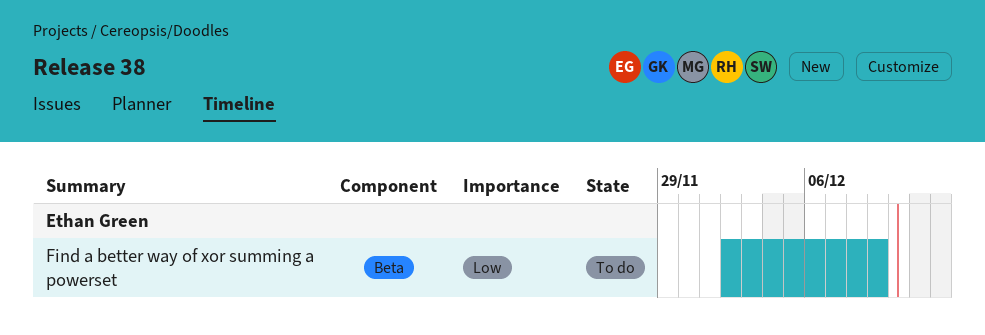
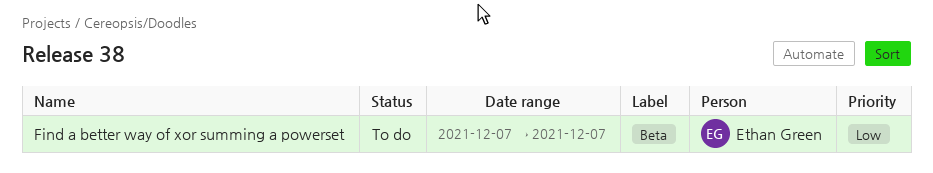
Find a better way of xor summing a powerset, start: Dec 2 -> Dec 7
Find a better way of xor summing a powerset, due: Dec 9 -> Dec 7

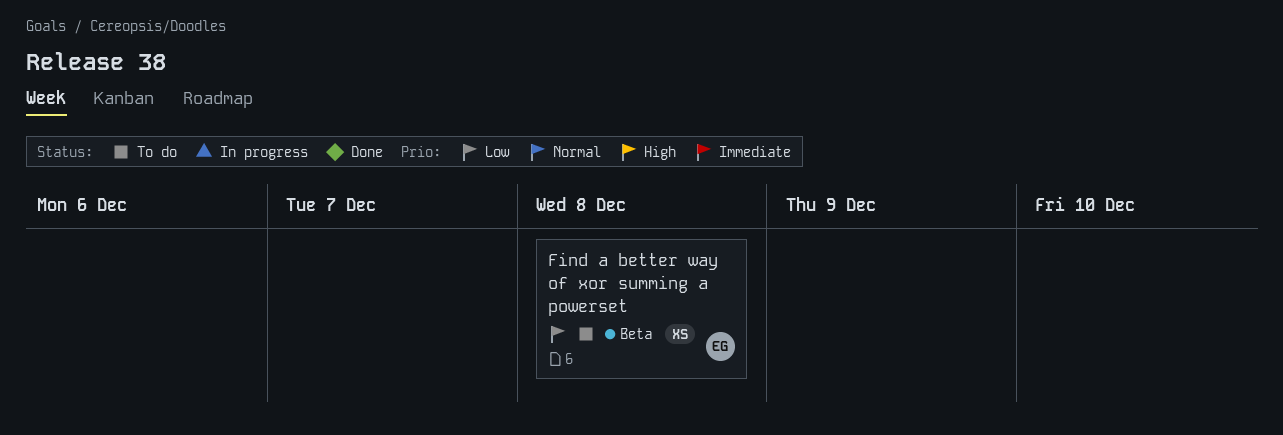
Find a better way of xor summing a powerset, due: Dec 7 -> Dec 8

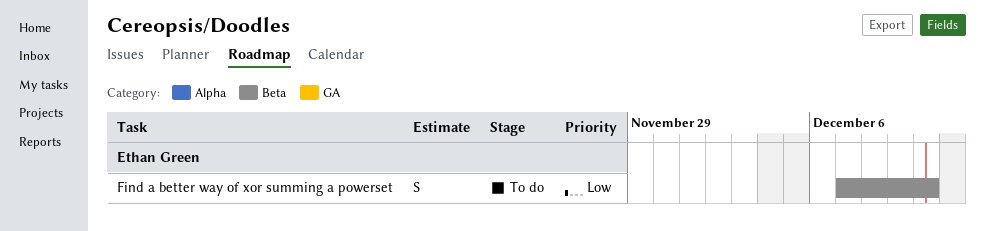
Find a better way of xor summing a powerset, estimate: XS -> S
Find a better way of xor summing a powerset, due: Dec 8 -> Dec 10

